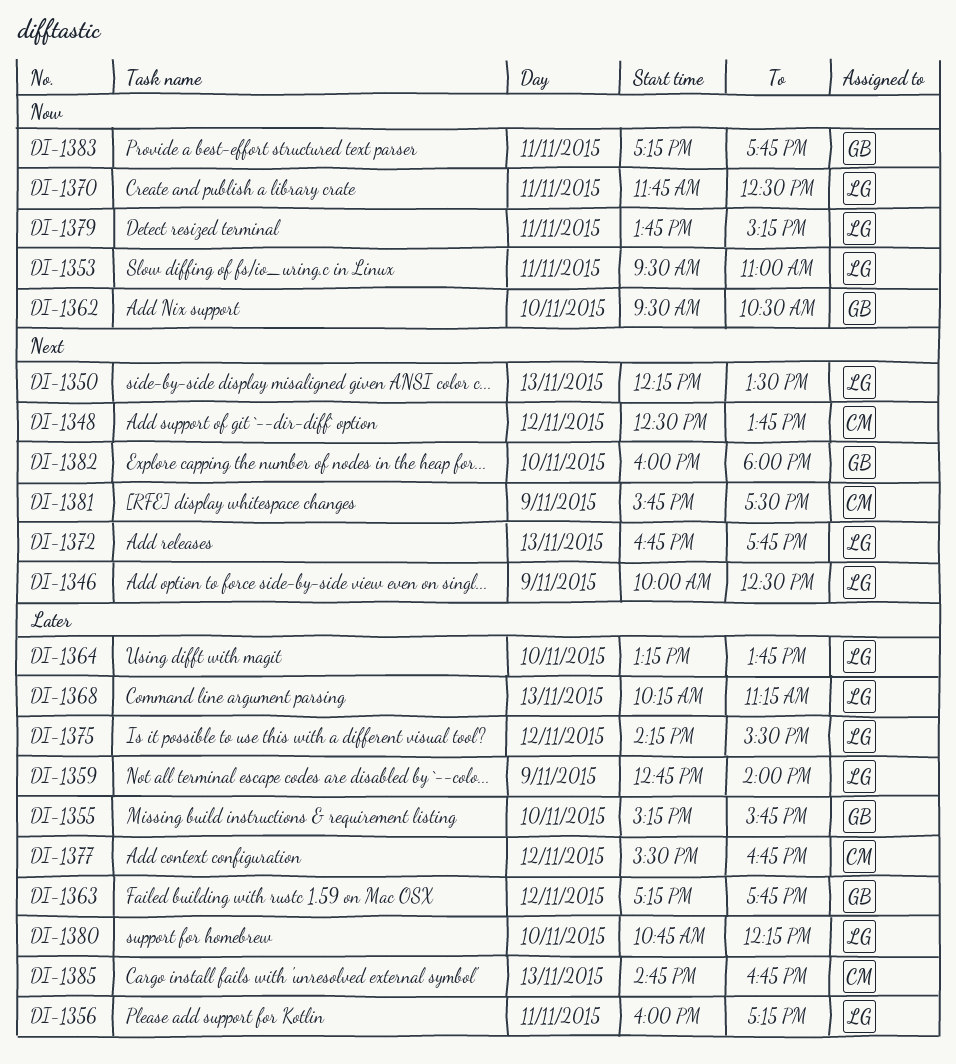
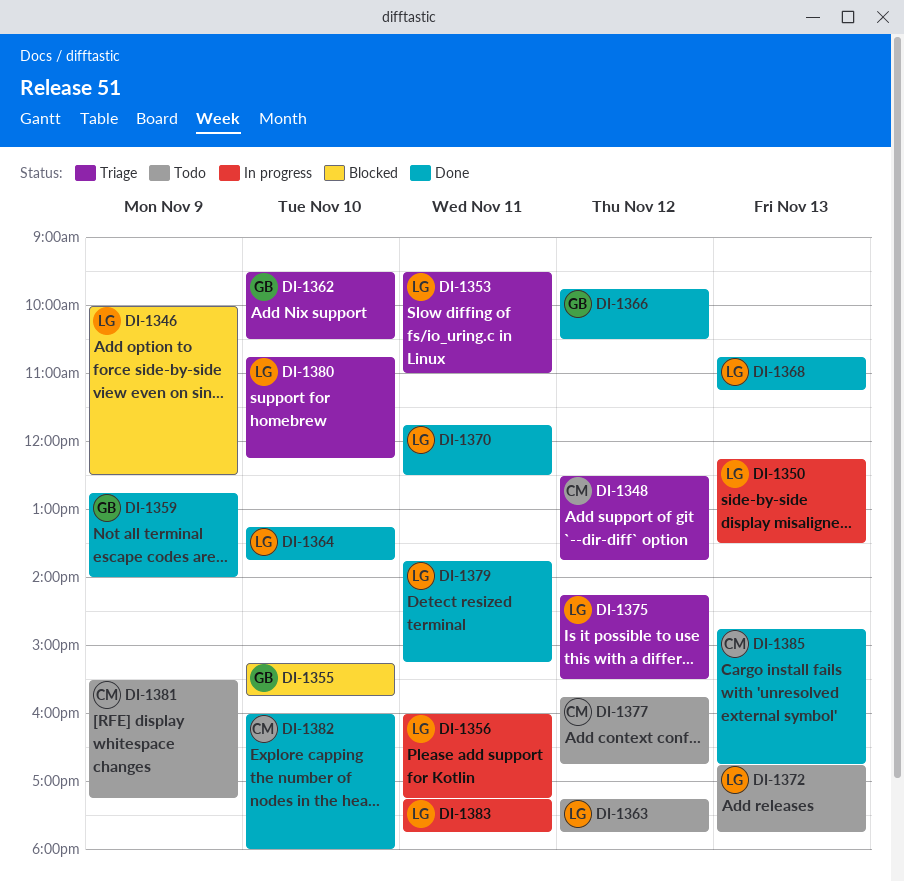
DI-1359, owner: LG -> GB
DI-1363, owner: GB -> LG
DI-1366: none -> present
DI-1368, begins: 10:15 -> 10:45
DI-1377, begins: 15:30 -> 15:45
DI-1381, begins: 15:45 -> 15:30
DI-1381, ends: 17:30 -> 17:15
DI-1382, owner: GB -> CM
DI-1383, owner: GB -> LG

